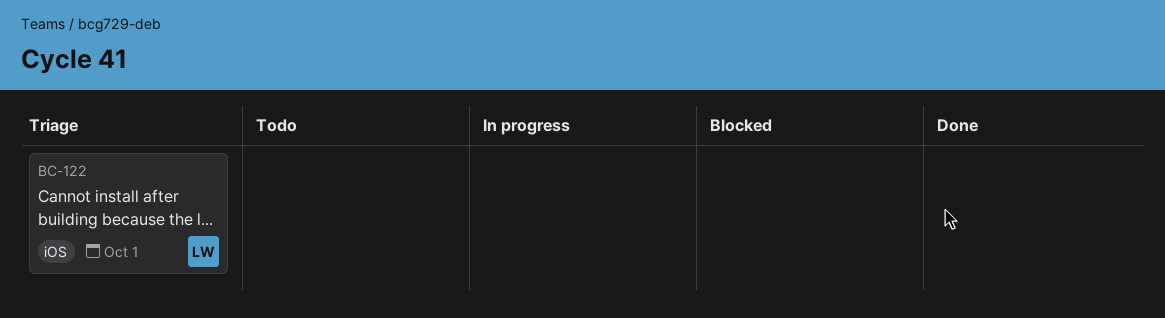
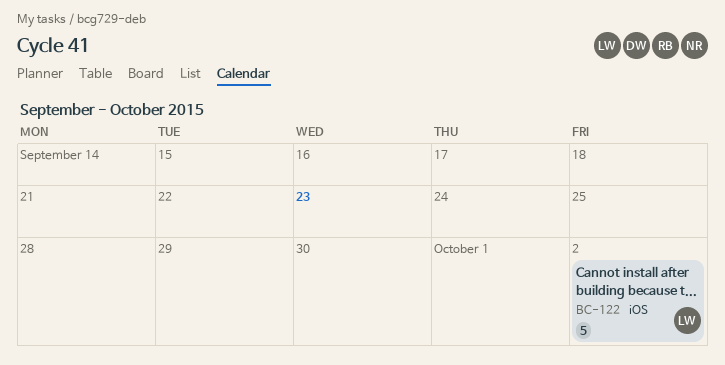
BC-122, due: Oct 1 -> Oct 2

